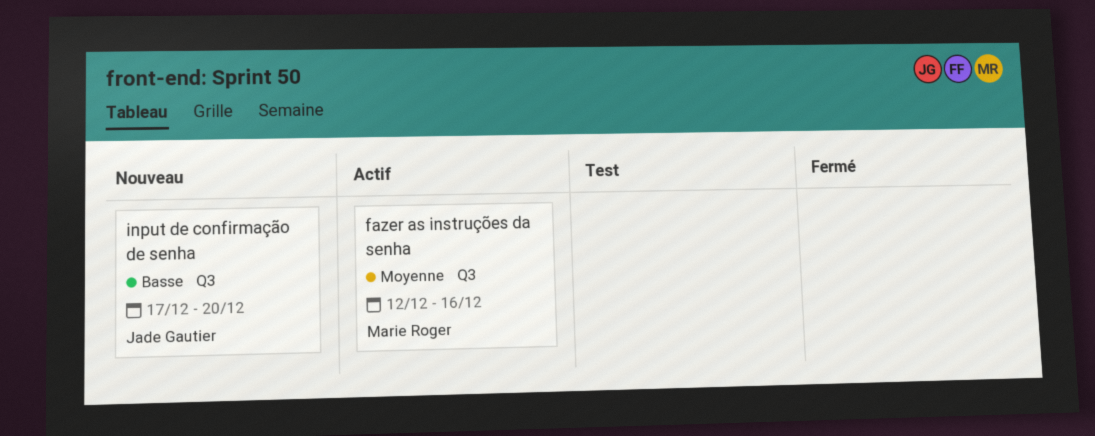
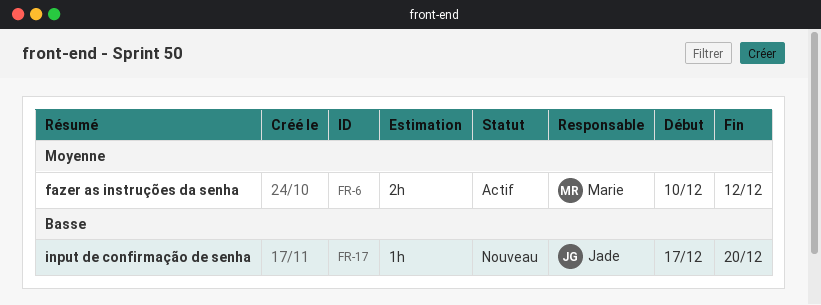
fazer as instruções da senha, start: Dec 12 -> Dec 10
fazer as instruções da senha, due: Dec 16 -> Dec 12

